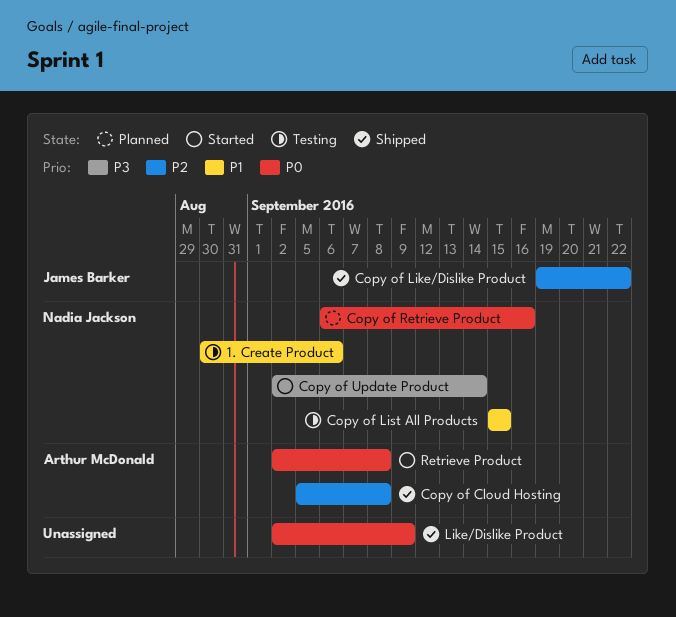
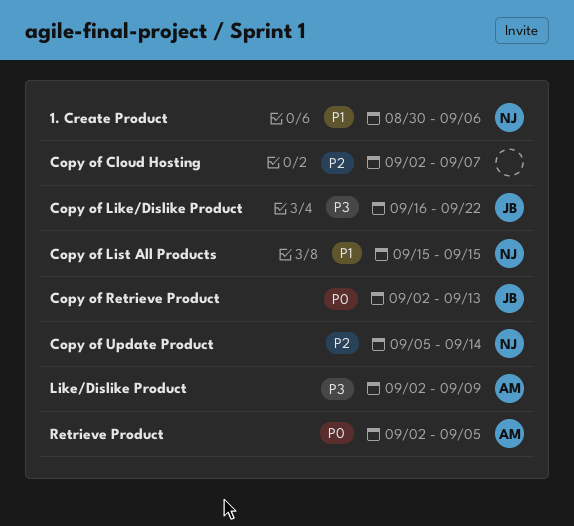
Copy of Cloud Hosting, owner: Arthur McDonald -> none
Copy of Cloud Hosting, start: Sep 5 -> Sep 2
Copy of Cloud Hosting, due: Sep 8 -> Sep 7
Copy of Like/Dislike Product, priority: P2 -> P3
Copy of Like/Dislike Product, start: Sep 19 -> Sep 16
Copy of Retrieve Product, owner: Nadia Jackson -> James Barker
Copy of Retrieve Product, start: Sep 6 -> Sep 2
Copy of Retrieve Product, due: Sep 16 -> Sep 13
Copy of Update Product, priority: P3 -> P2
Copy of Update Product, start: Sep 2 -> Sep 5
Like/Dislike Product, owner: none -> Arthur McDonald
Like/Dislike Product, priority: P0 -> P3
Retrieve Product, due: Sep 8 -> Sep 5

